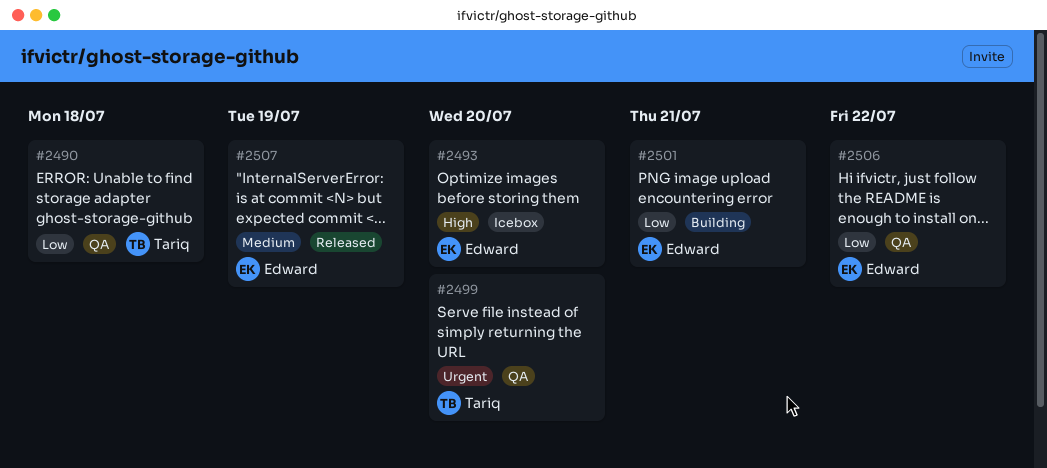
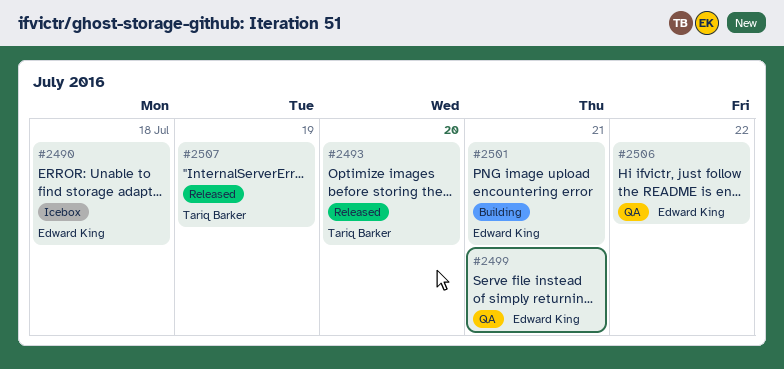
#2490, status: QA -> Icebox
#2490, owner: Tariq Barker -> Edward King
#2493, status: Icebox -> Released
#2493, owner: Edward King -> Tariq Barker
#2499, owner: Tariq Barker -> Edward King
#2499, due: Jul 20 -> Jul 21
#2507, owner: Edward King -> Tariq Barker

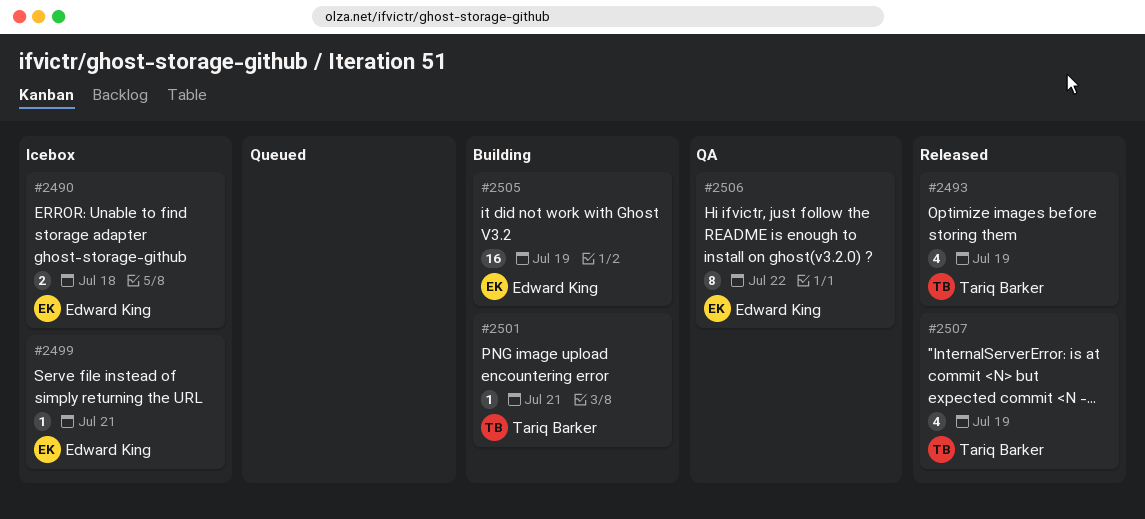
#2493, due: Jul 20 -> Jul 19
#2499, status: QA -> Icebox
#2501, owner: Edward King -> Tariq Barker
#2505: none -> present

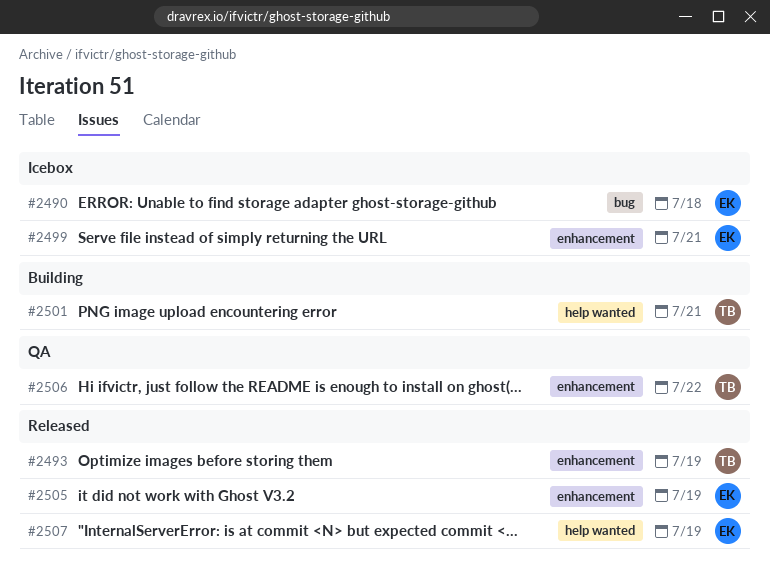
#2505, status: Building -> Released
#2506, owner: Edward King -> Tariq Barker
#2507, owner: Tariq Barker -> Edward King

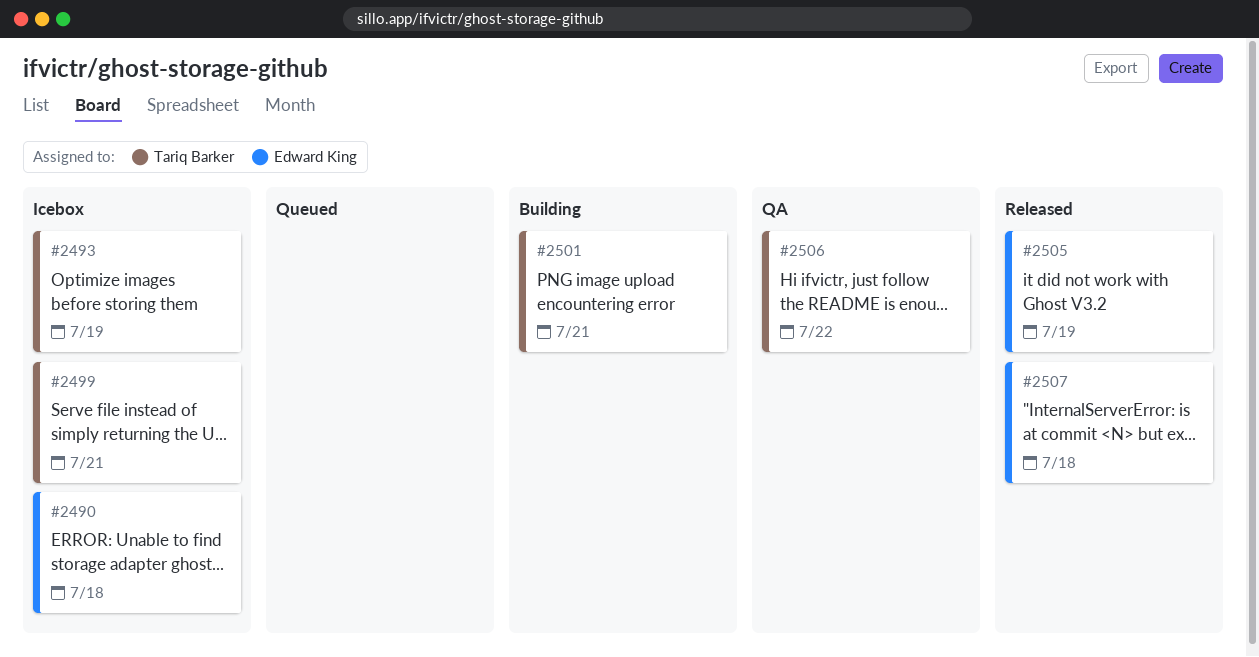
#2493, status: Released -> Icebox
#2499, owner: Edward King -> Tariq Barker
#2507, due: Jul 19 -> Jul 18

